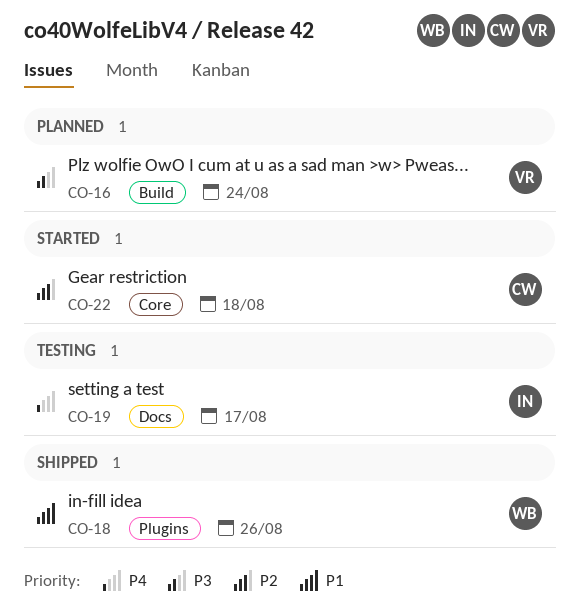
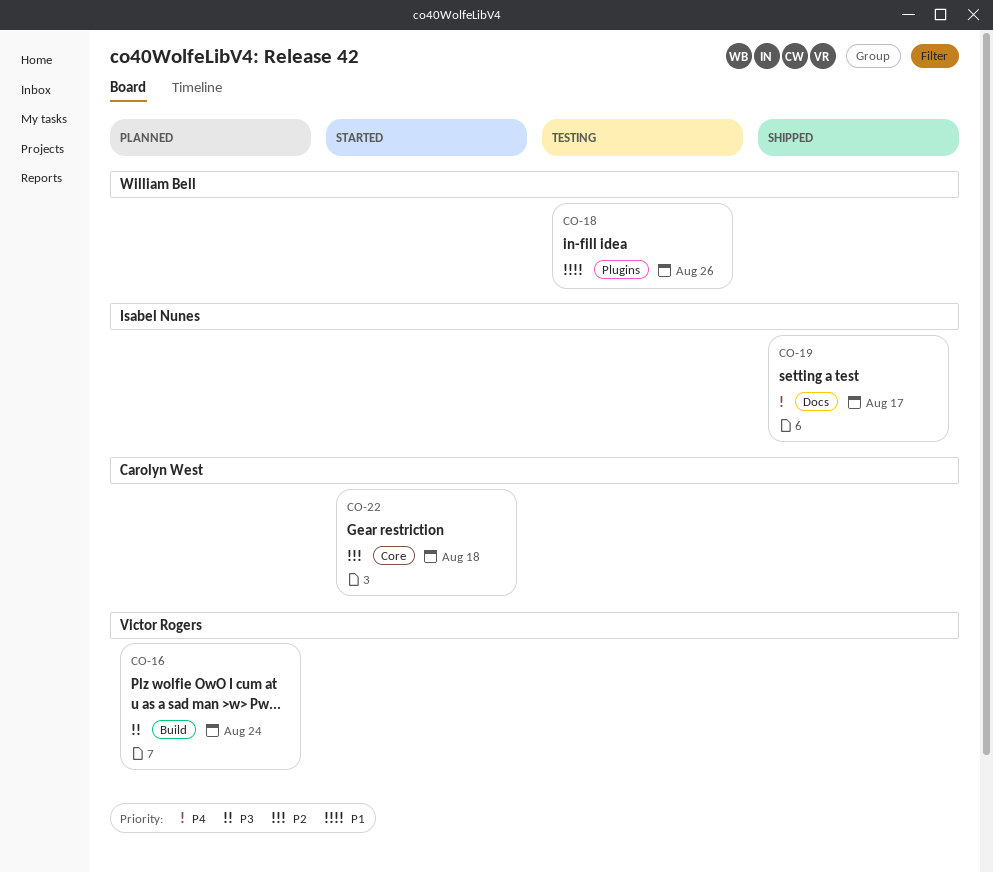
CO-18, status: Shipped -> Testing
CO-19, status: Testing -> Shipped

